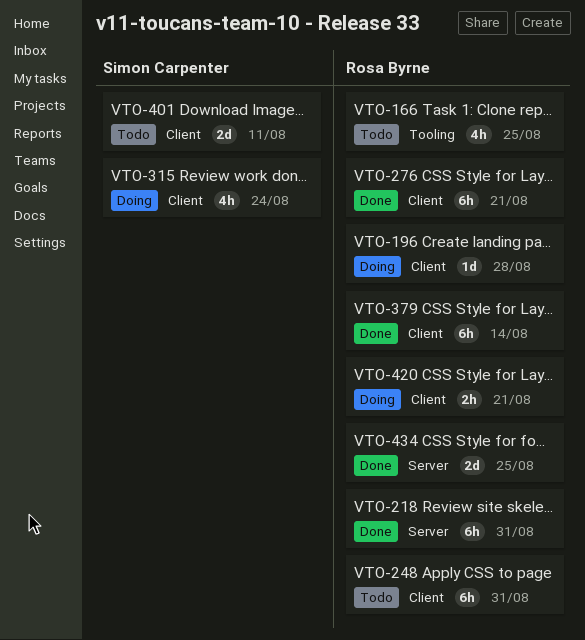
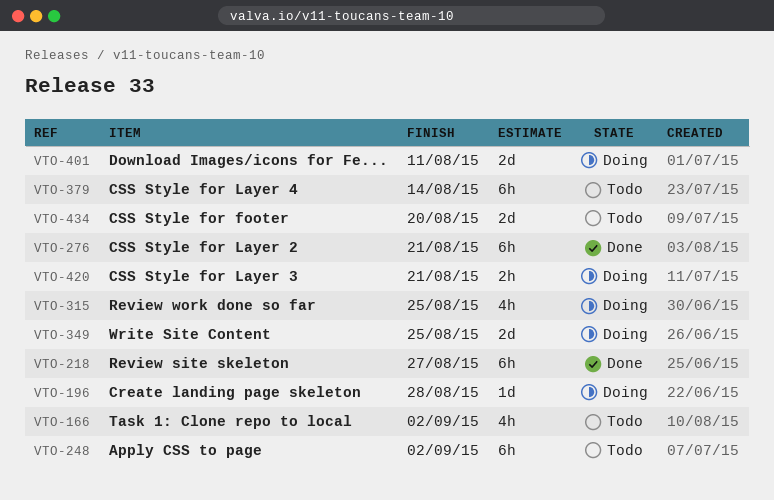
VTO-166, due: Aug 25 -> Sep 2
VTO-218, due: Aug 31 -> Aug 27
VTO-248, due: Aug 31 -> Sep 2
VTO-315, due: Aug 24 -> Aug 25
VTO-349: none -> present
VTO-379, status: Done -> Todo
VTO-401, status: Todo -> Doing
VTO-434, status: Done -> Todo
VTO-434, due: Aug 25 -> Aug 20

